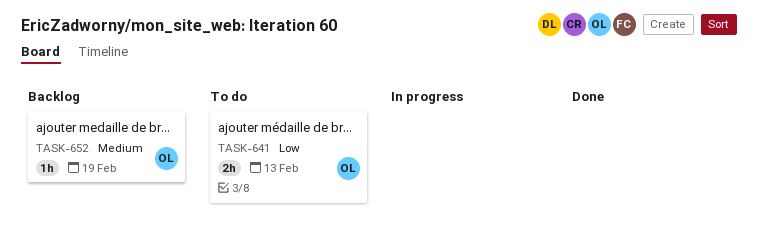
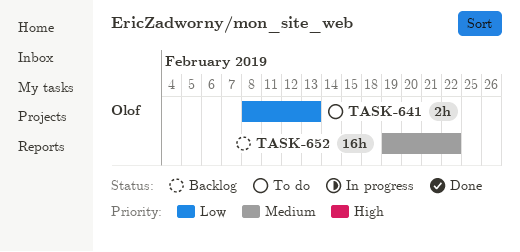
TASK-652, estimate: 1h -> 16h
TASK-652, due: Feb 19 -> Feb 22

